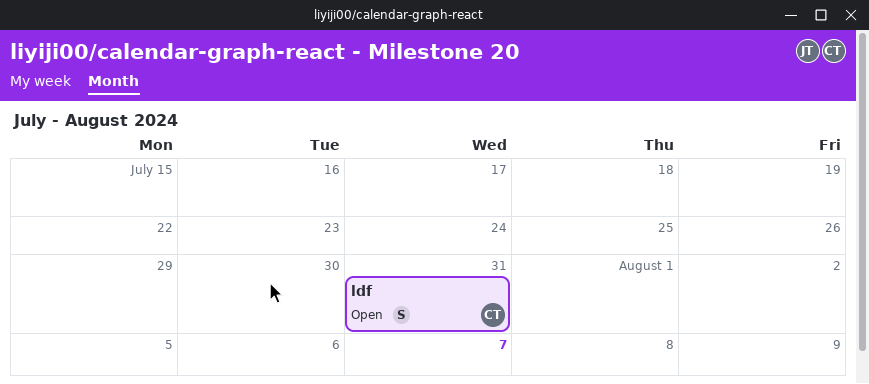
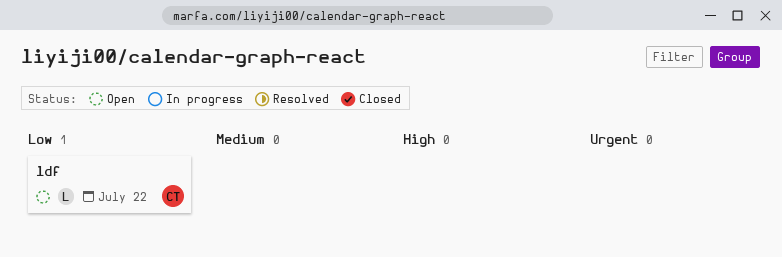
ldf, estimate: S -> L
ldf, due: Jul 31 -> Jul 22

